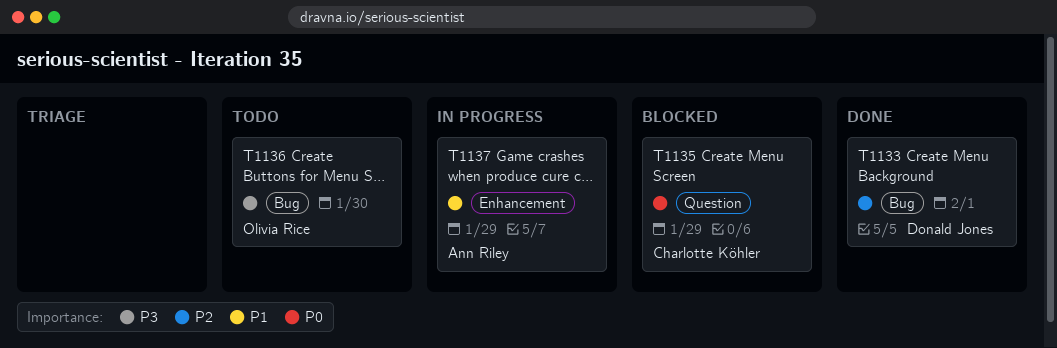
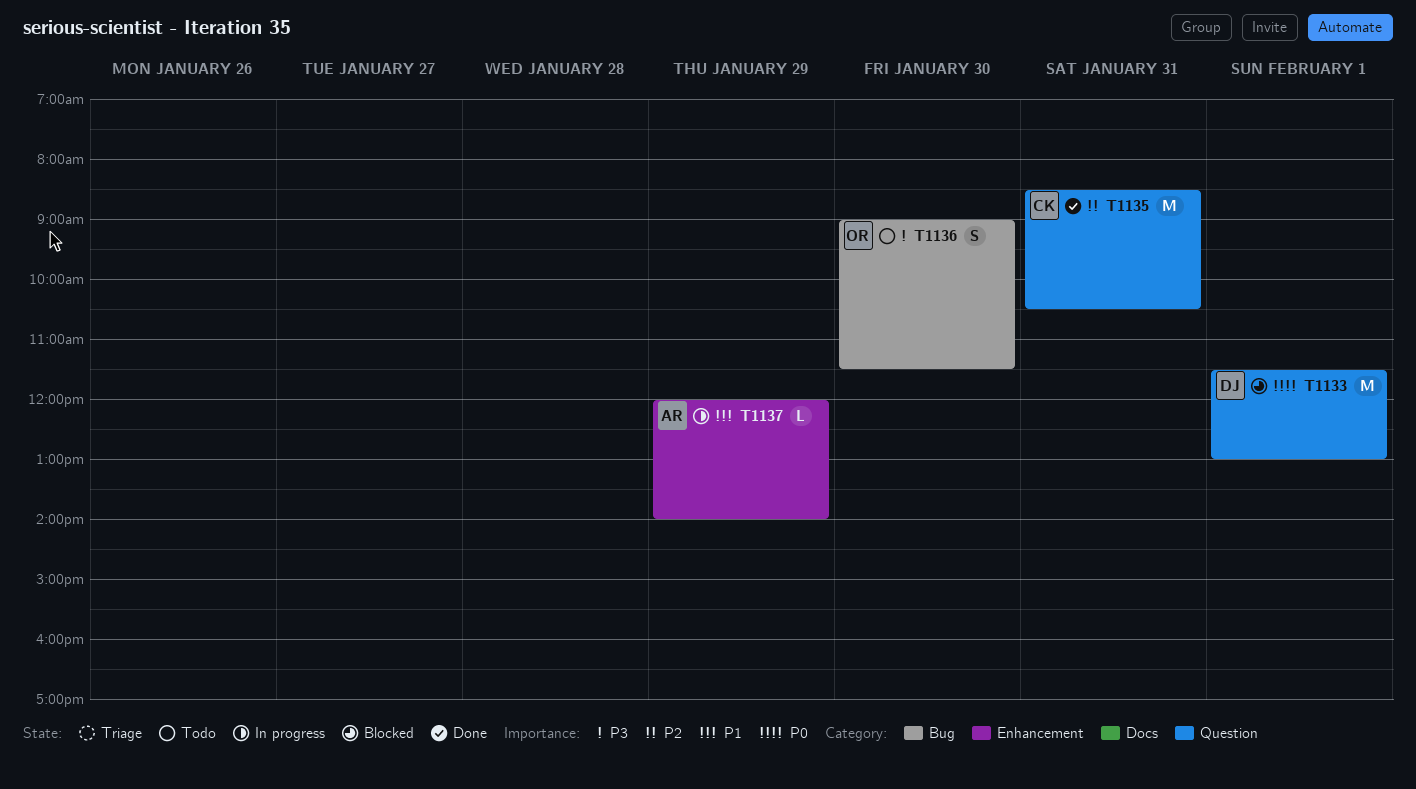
T1133, status: Done -> Blocked
T1133, priority: P2 -> P0
T1133, label: Bug -> Question
T1135, status: Blocked -> Done
T1135, priority: P0 -> P2
T1135, day: Jan 29 -> Jan 31

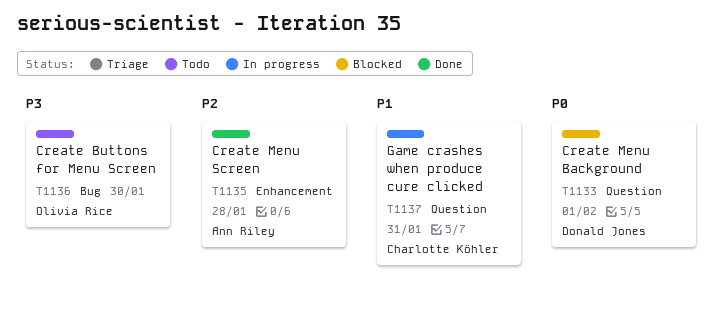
T1135, owner: Charlotte Köhler -> Ann Riley
T1135, label: Question -> Enhancement
T1135, day: Jan 31 -> Jan 28
T1137, owner: Ann Riley -> Charlotte Köhler
T1137, label: Enhancement -> Question
T1137, day: Jan 29 -> Jan 31

